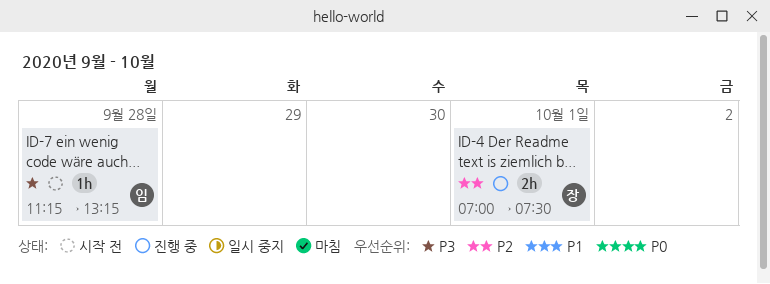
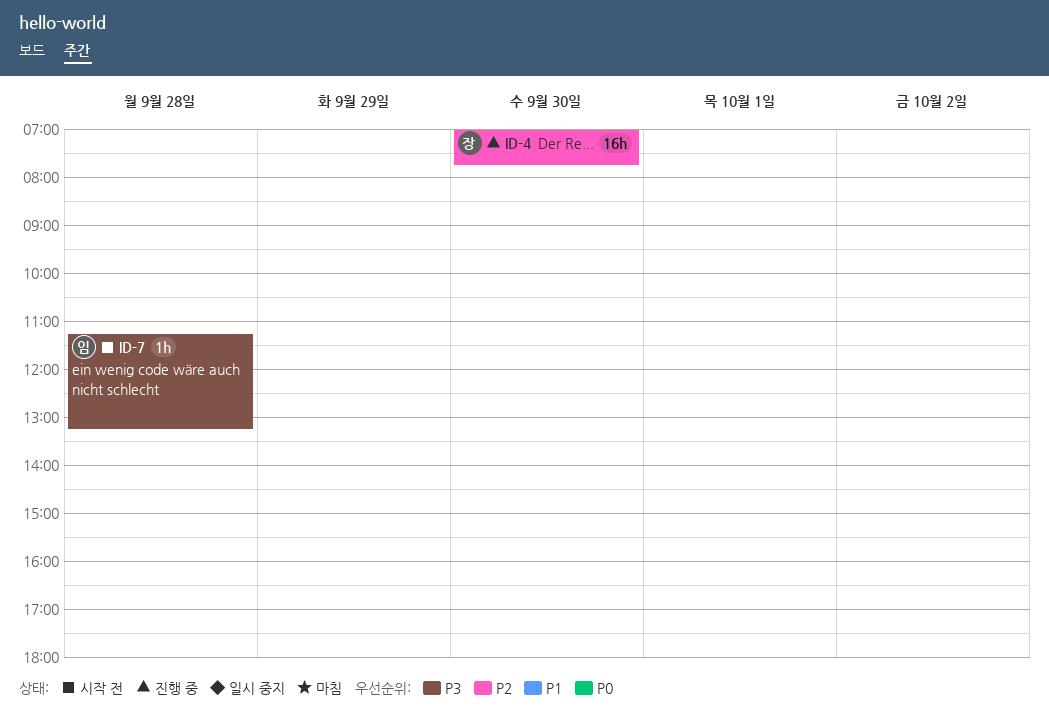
ID-4, estimate: 2h -> 16h
ID-4, day: Oct 1 -> Sep 30
ID-4, ends: 07:30 -> 07:45

